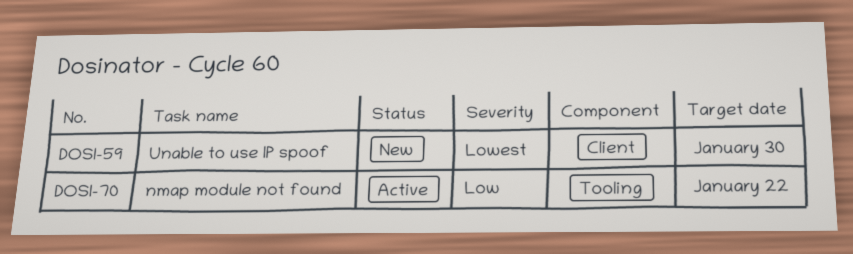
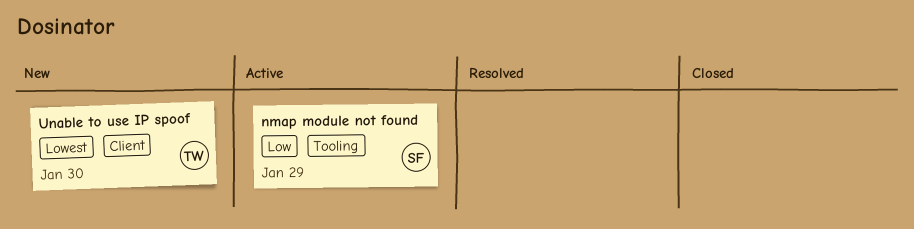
nmap module not found, due: Jan 22 -> Jan 29

